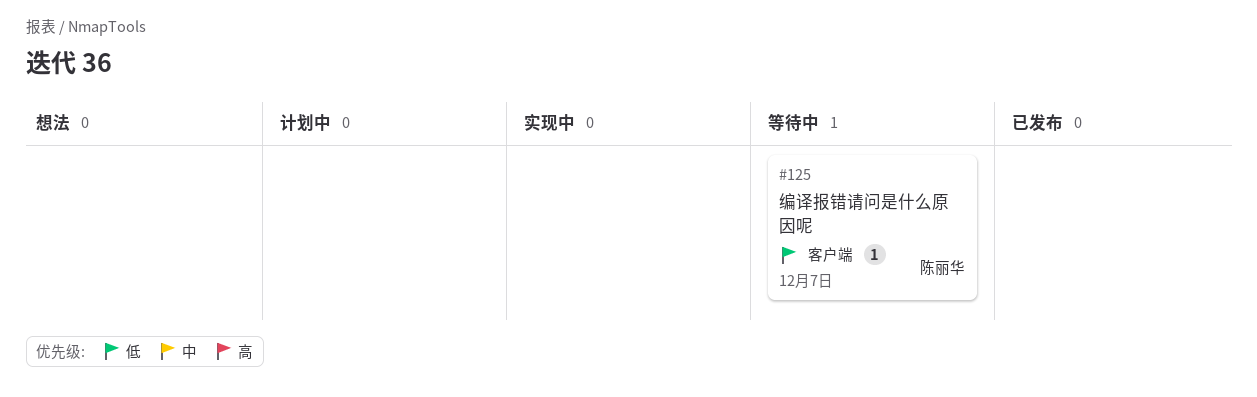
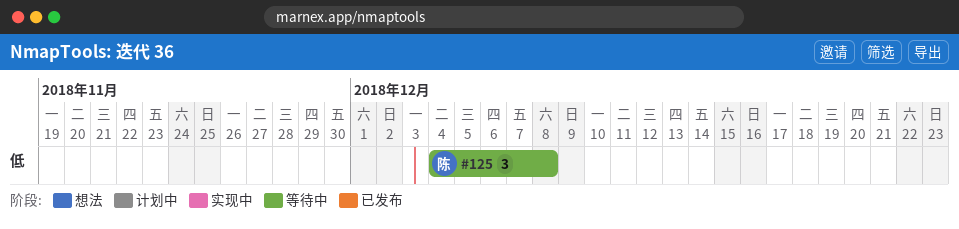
#125, estimate: 1 -> 3
#125, due: Dec 7 -> Dec 8

